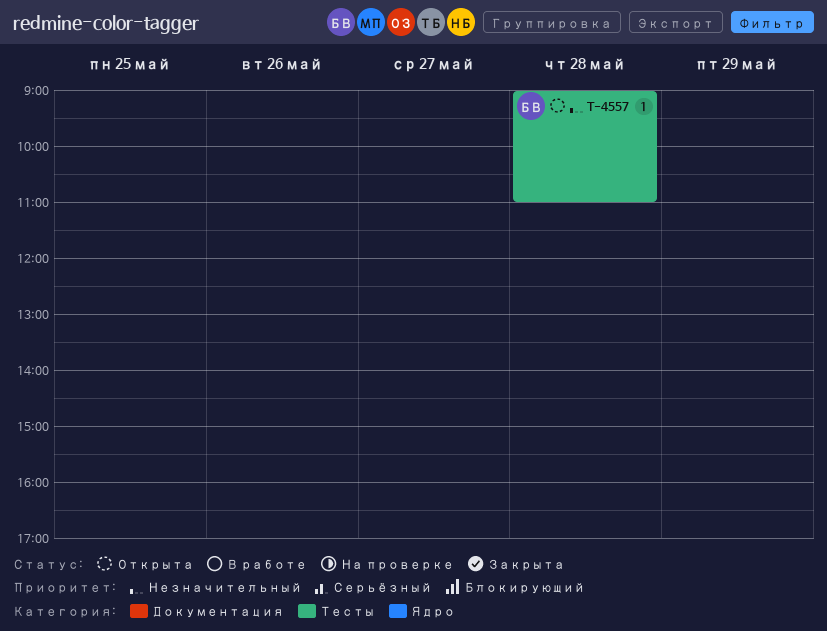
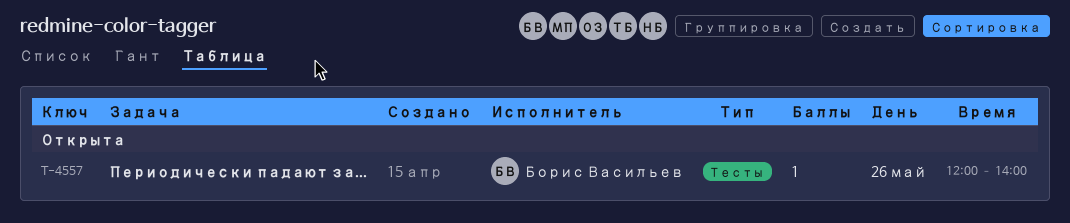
T-4557, day: May 28 -> May 26
T-4557, begins: 09:00 -> 12:00
T-4557, ends: 11:00 -> 14:00

